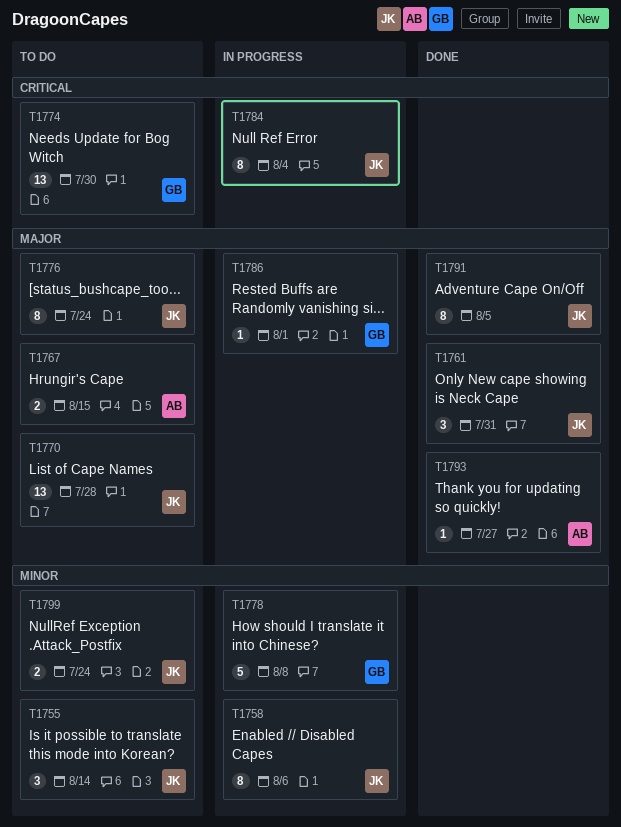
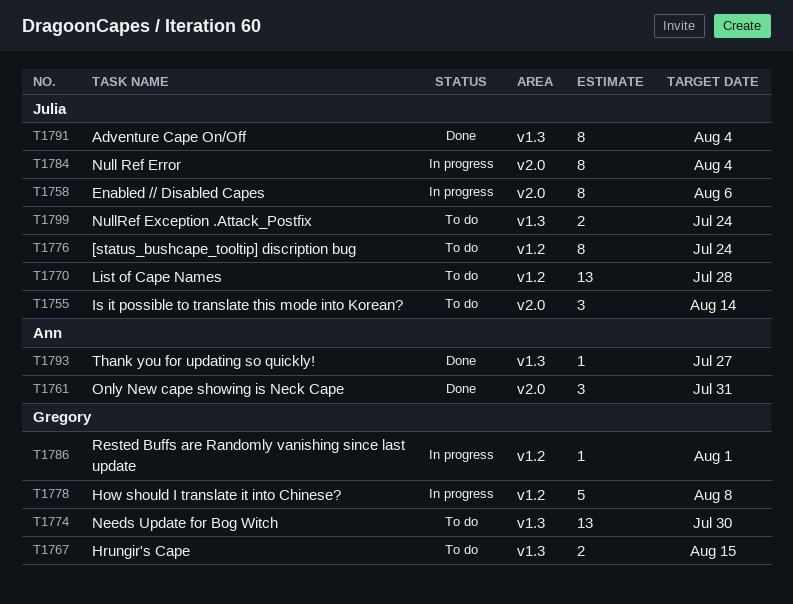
T1761, owner: Julia -> Ann
T1767, owner: Ann -> Gregory
T1791, due: Aug 5 -> Aug 4

